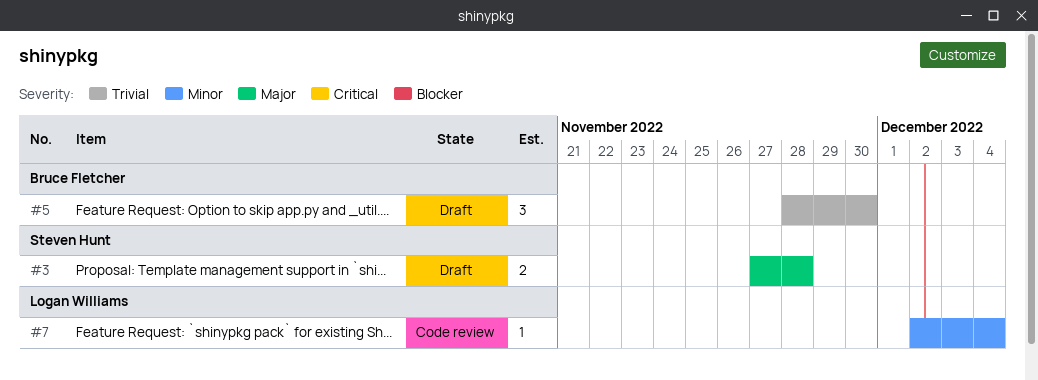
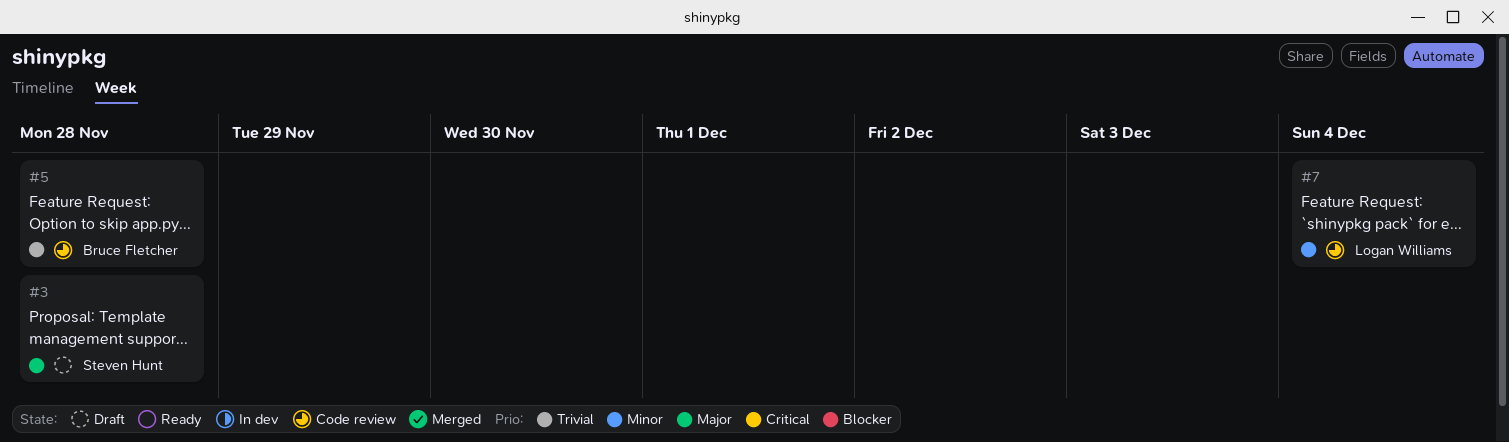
#5, status: Draft -> Code review
#5, due: Nov 30 -> Nov 28

